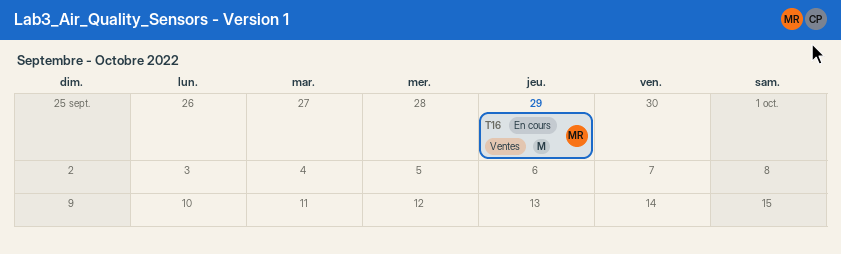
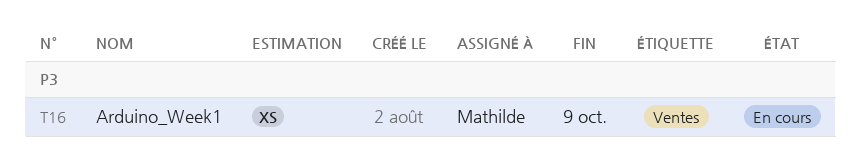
T16, estimate: M -> XS
T16, due: Sep 29 -> Oct 9

